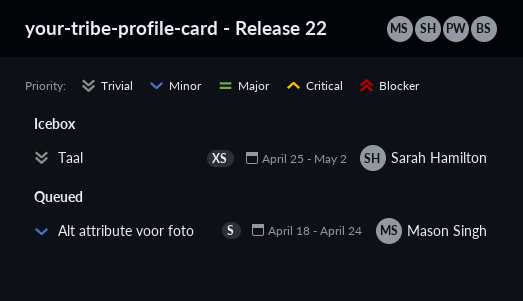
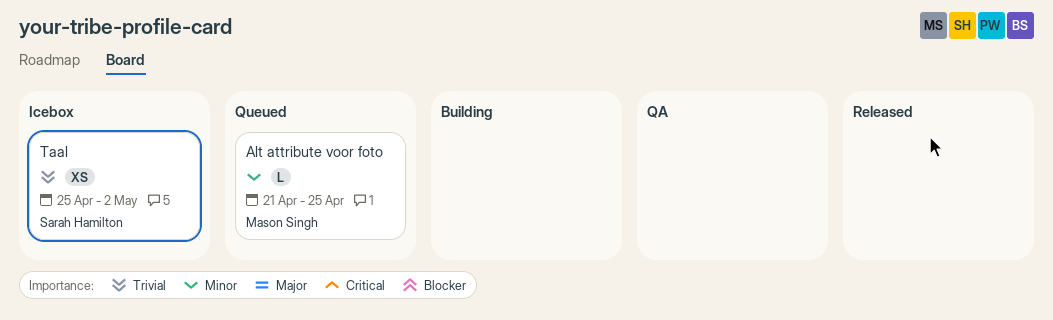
Alt attribute voor foto, estimate: S -> L
Alt attribute voor foto, start: Apr 18 -> Apr 21
Alt attribute voor foto, due: Apr 24 -> Apr 25

